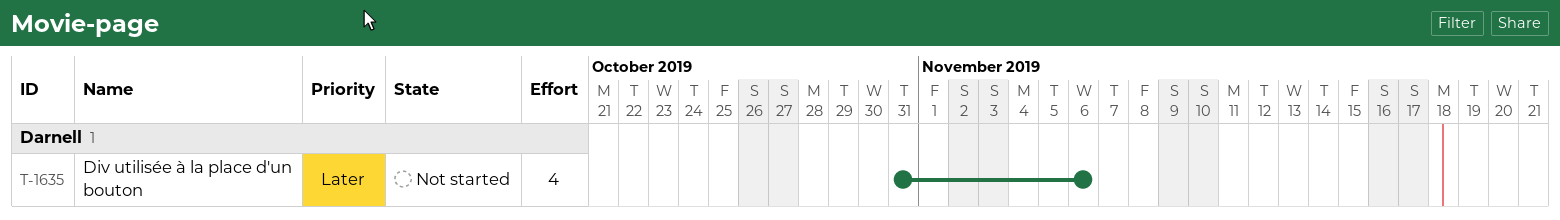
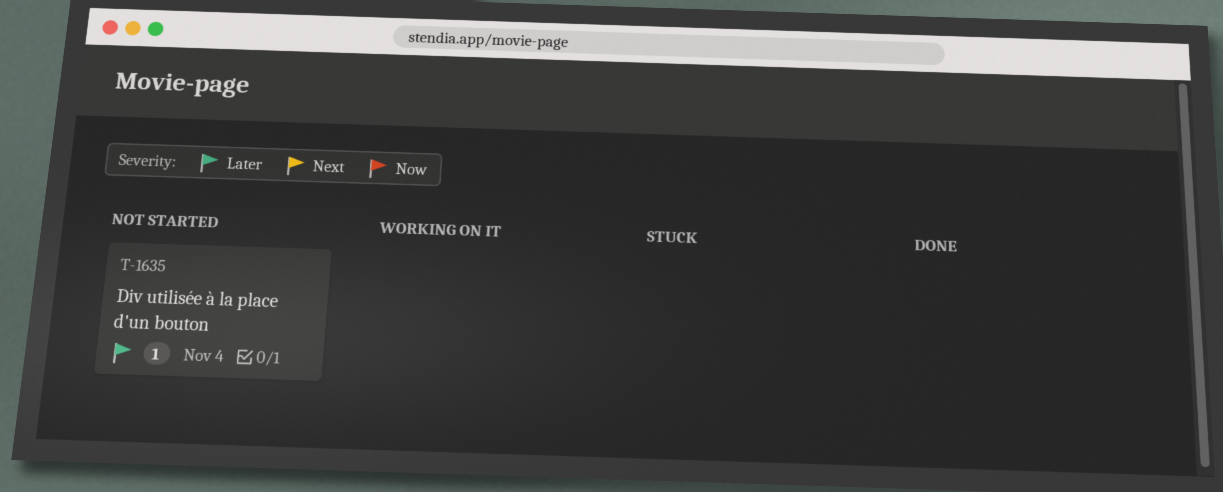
T-1635, estimate: 4 -> 1
T-1635, due: Nov 6 -> Nov 4

